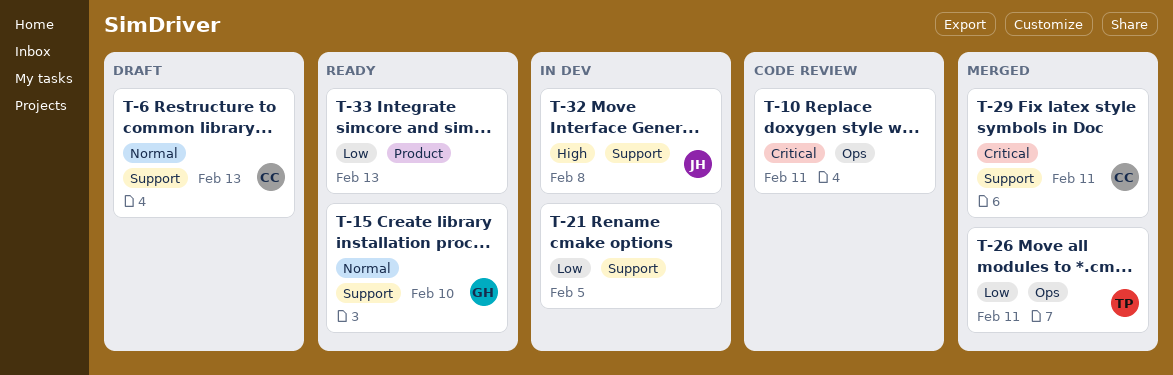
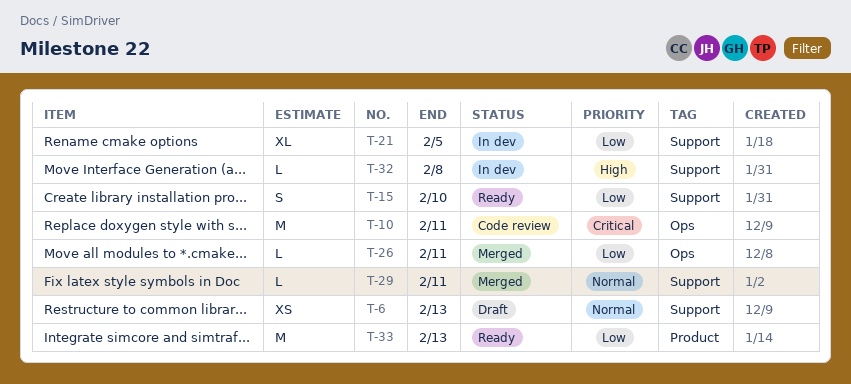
T-15, priority: Normal -> Low
T-29, priority: Critical -> Normal

